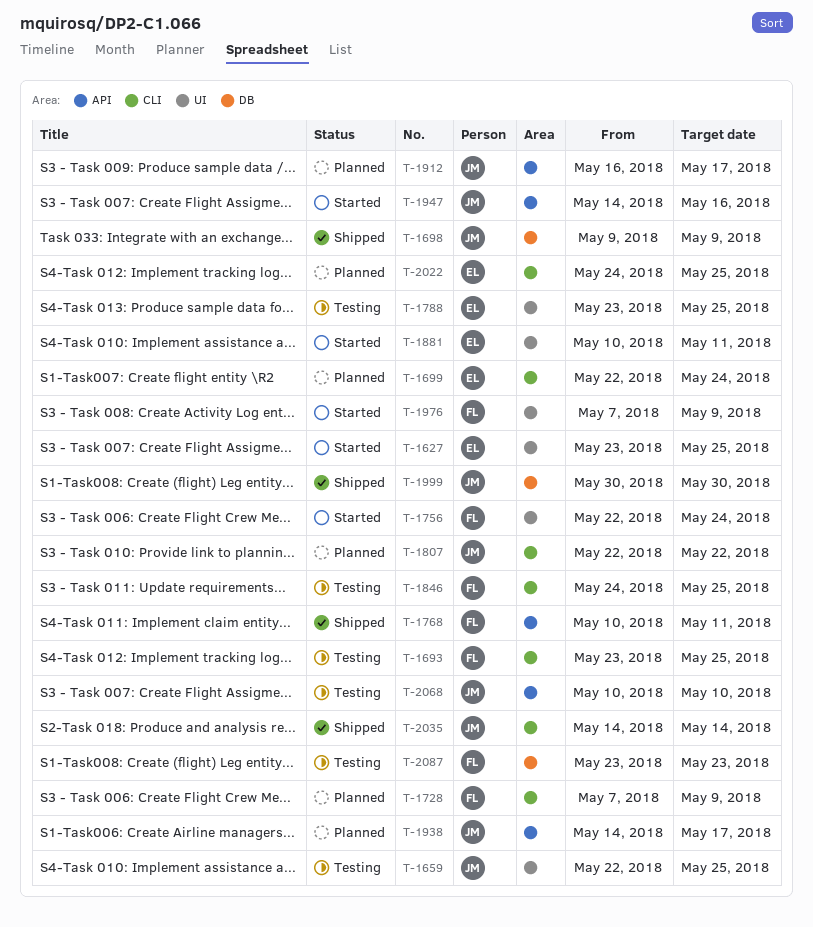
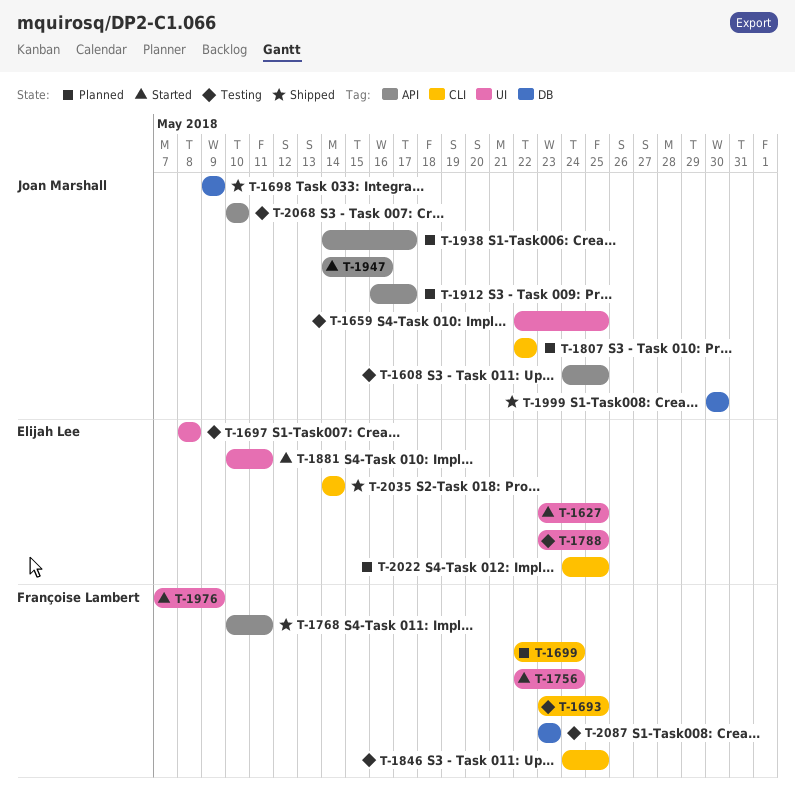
T-1608: none -> present
T-1697: none -> present
T-1699, owner: Elijah Lee -> Françoise Lambert
T-1728: present -> none
T-2035, owner: Joan Marshall -> Elijah Lee

